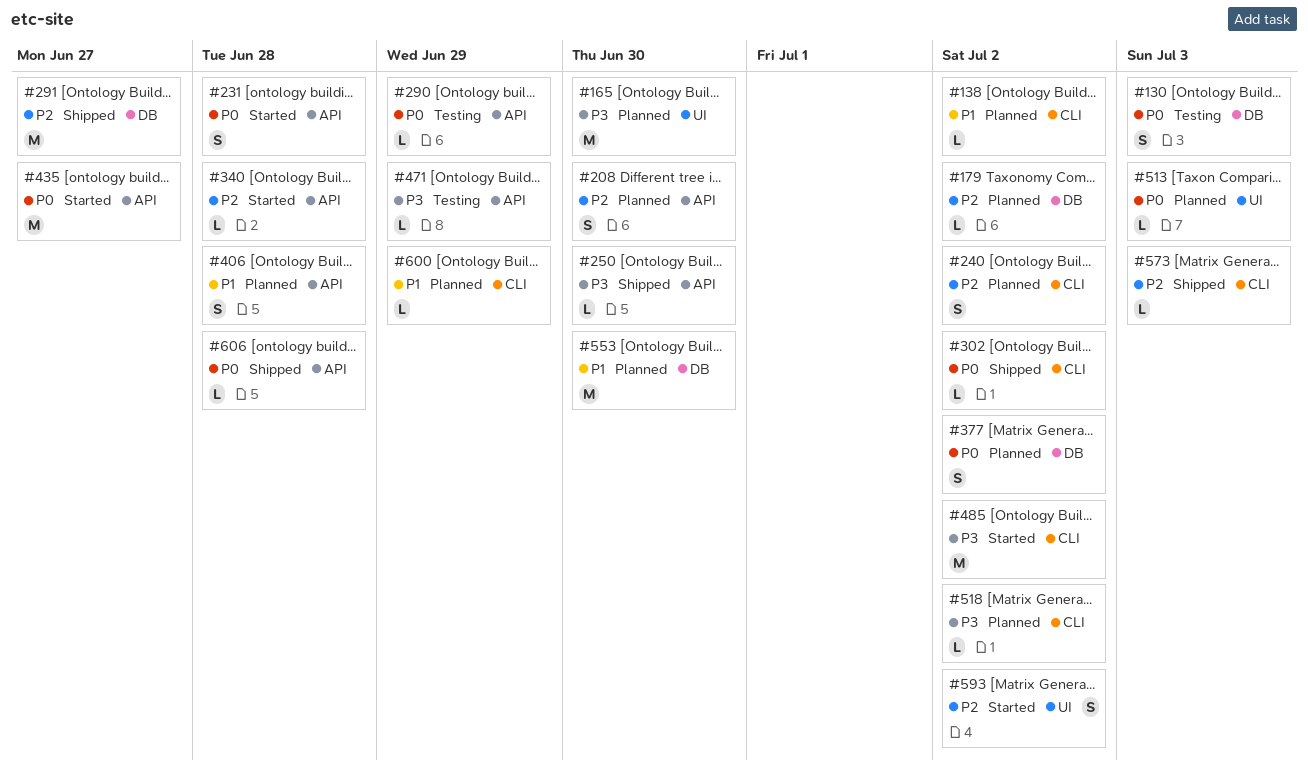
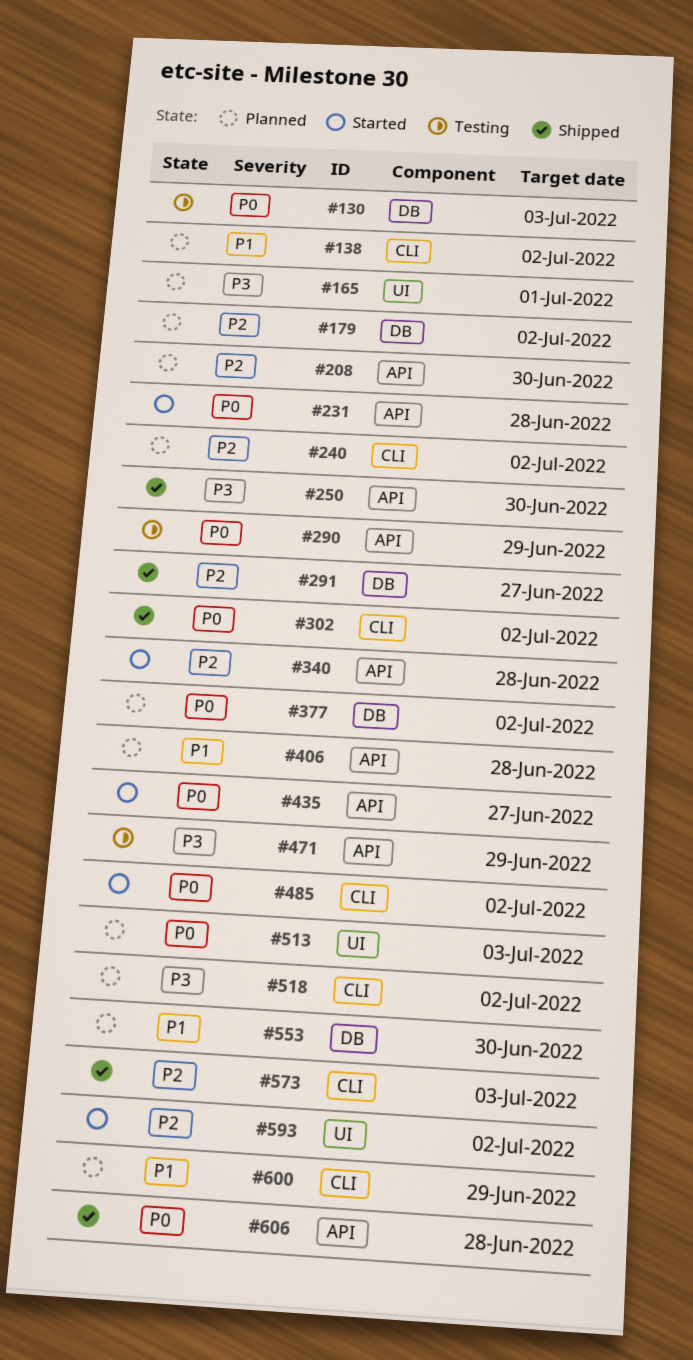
#165, due: Jun 30 -> Jul 1
#485, priority: P3 -> P0

